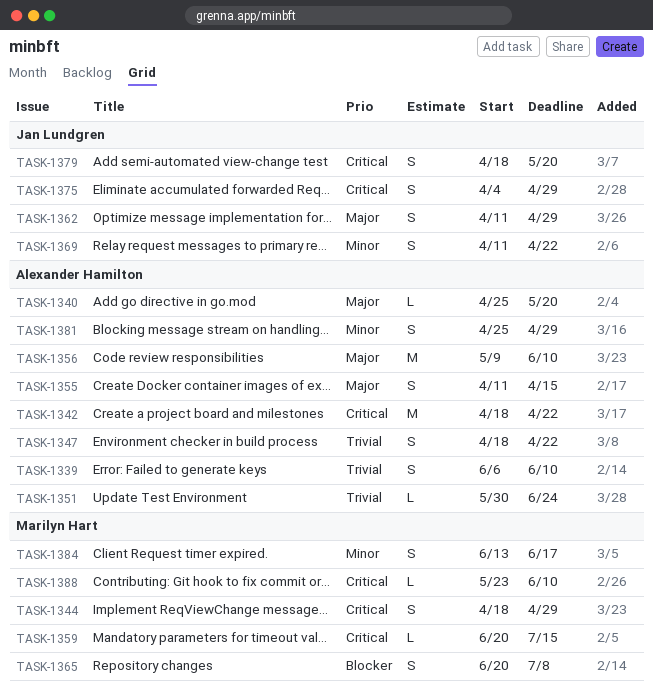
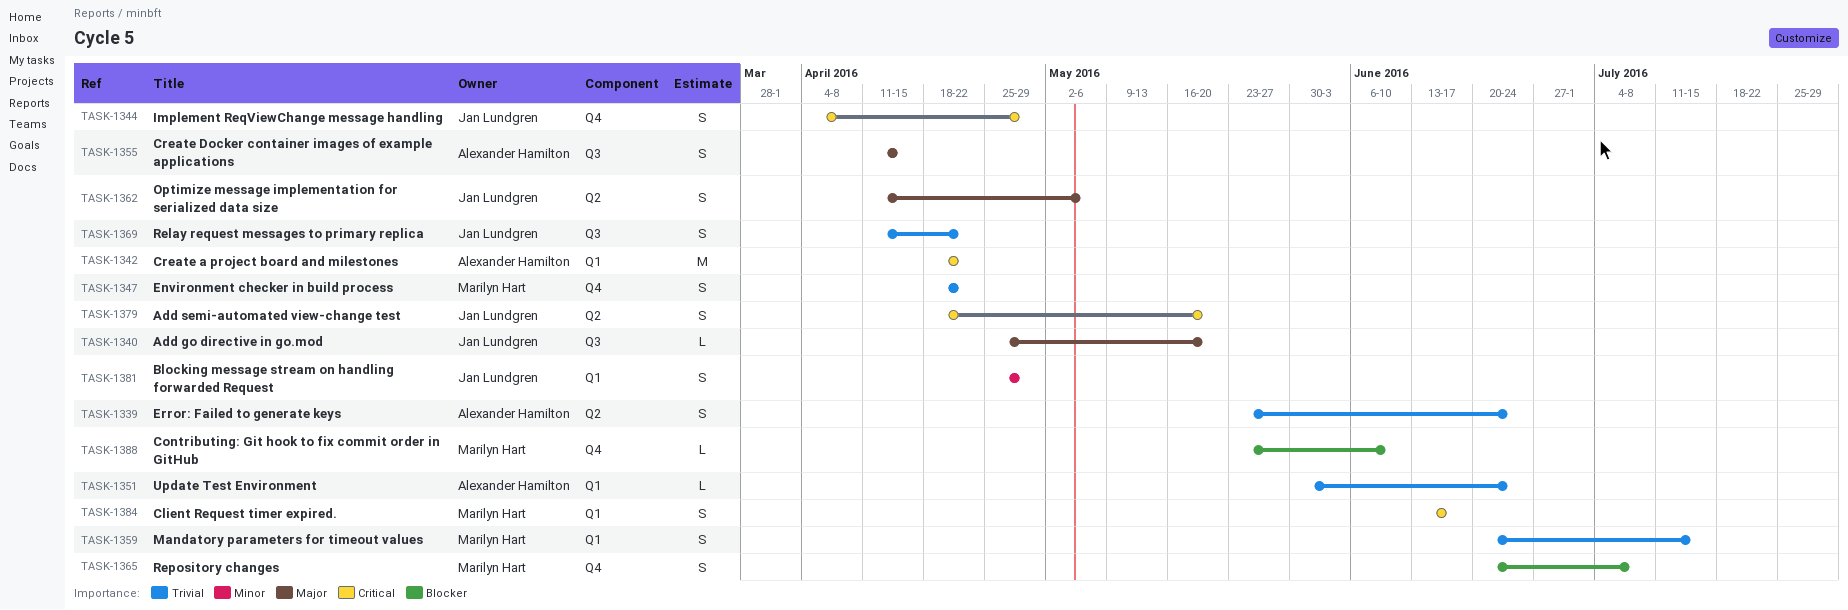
TASK-1339, start: Jun 6 -> May 23
TASK-1339, due: Jun 10 -> Jun 24
TASK-1340, owner: Alexander Hamilton -> Jan Lundgren
TASK-1344, owner: Marilyn Hart -> Jan Lundgren
TASK-1344, start: Apr 18 -> Apr 4
TASK-1347, owner: Alexander Hamilton -> Marilyn Hart
TASK-1356: present -> none
TASK-1359, priority: Critical -> Trivial
TASK-1359, estimate: L -> S
TASK-1362, due: Apr 29 -> May 6
TASK-1369, priority: Minor -> Trivial
TASK-1375: present -> none
TASK-1381, owner: Alexander Hamilton -> Jan Lundgren
TASK-1384, priority: Minor -> Critical
TASK-1388, priority: Critical -> Blocker

